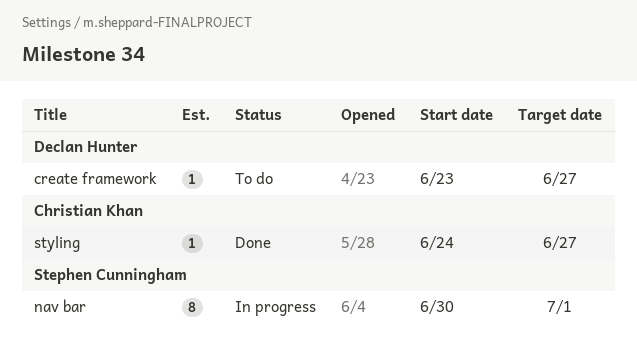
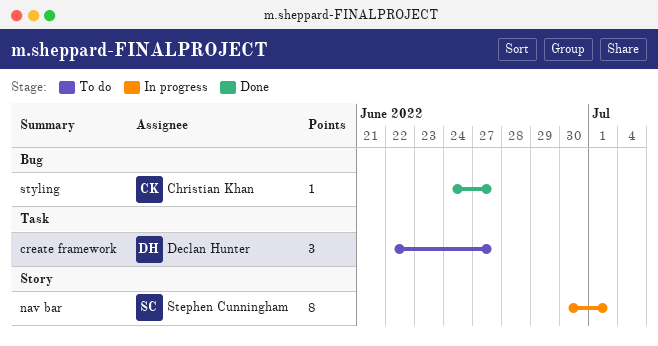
create framework, estimate: 1 -> 3
create framework, start: Jun 23 -> Jun 22

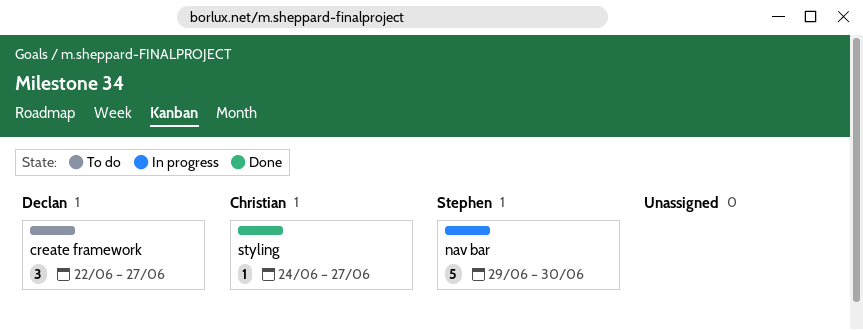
nav bar, estimate: 8 -> 5
nav bar, start: Jun 30 -> Jun 29
nav bar, due: Jul 1 -> Jun 30

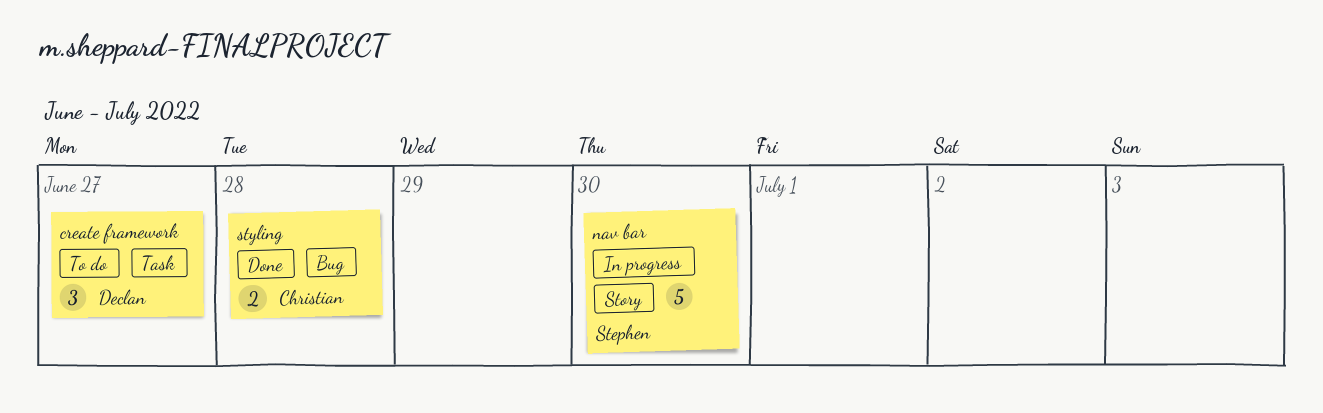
styling, estimate: 1 -> 2
styling, due: Jun 27 -> Jun 28

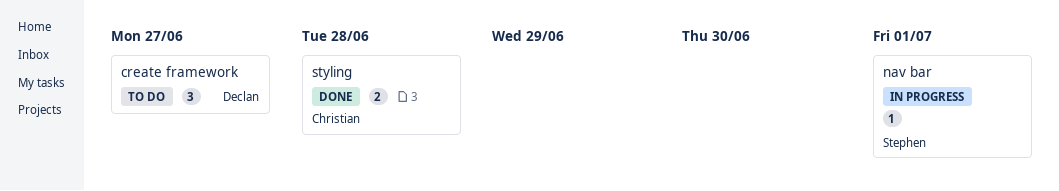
nav bar, estimate: 5 -> 1
nav bar, due: Jun 30 -> Jul 1

